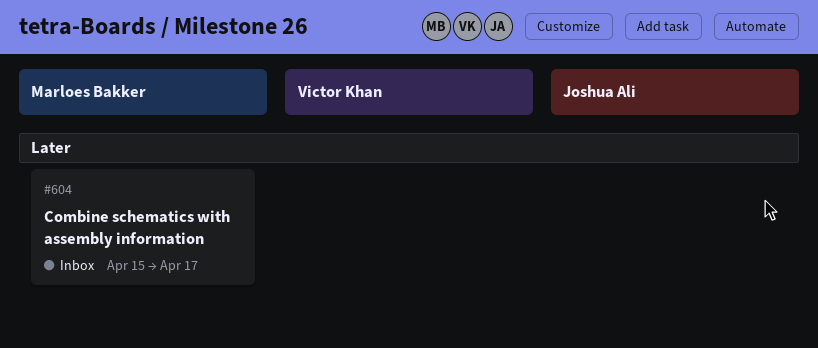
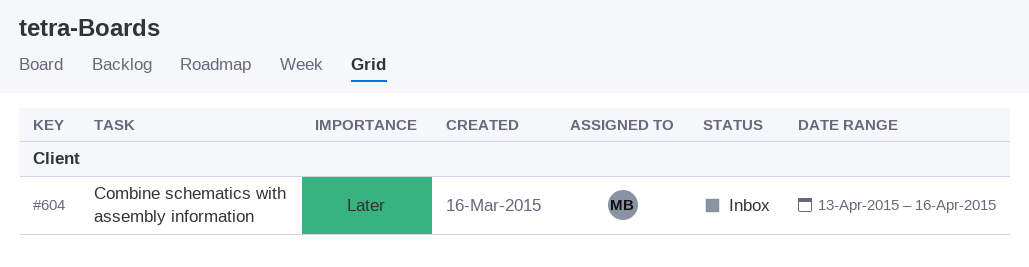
#604, start: Apr 15 -> Apr 13
#604, due: Apr 17 -> Apr 16

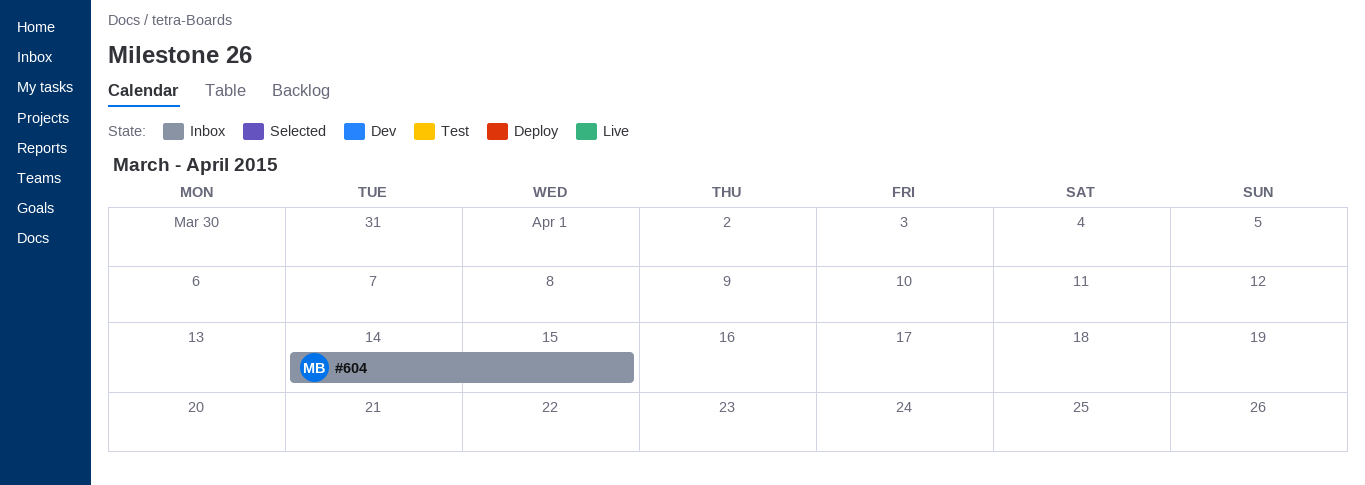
#604, start: Apr 13 -> Apr 14
#604, due: Apr 16 -> Apr 15

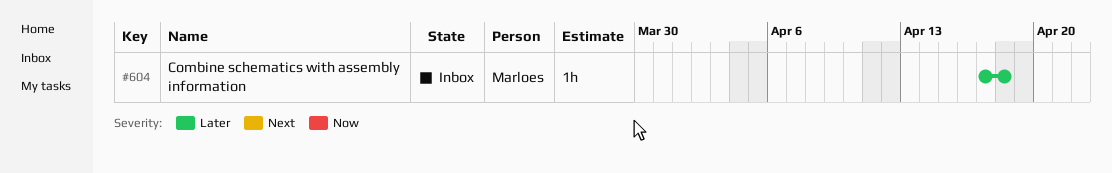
#604, start: Apr 14 -> Apr 17
#604, due: Apr 15 -> Apr 18

